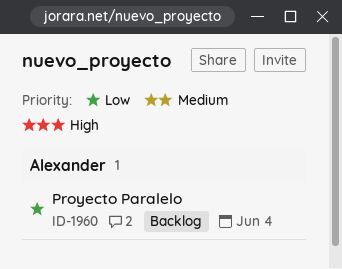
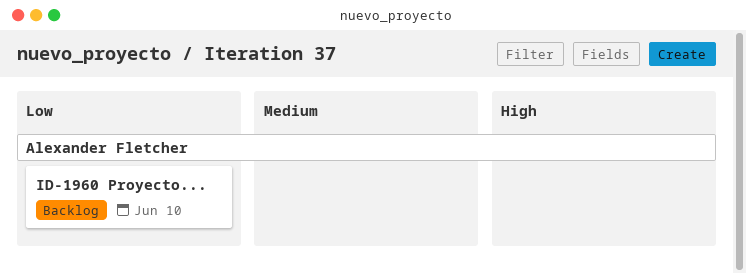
ID-1960, due: Jun 4 -> Jun 10

